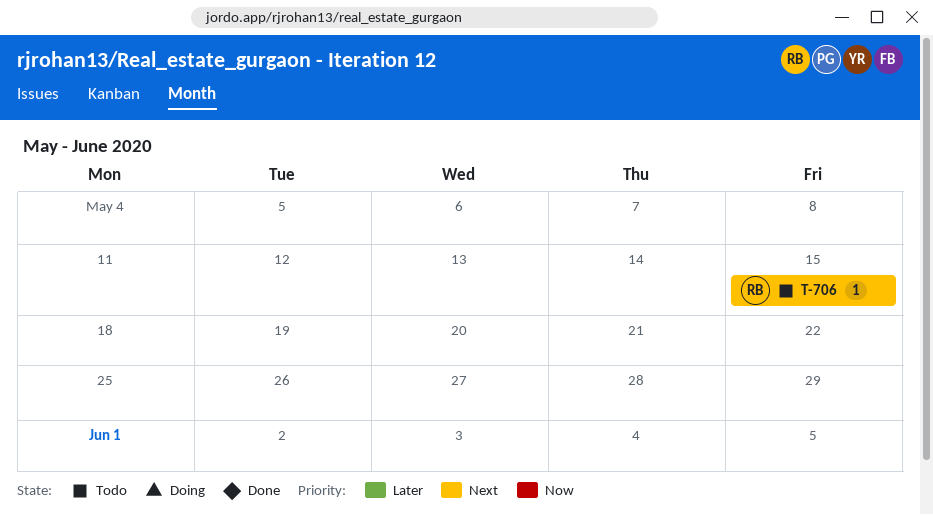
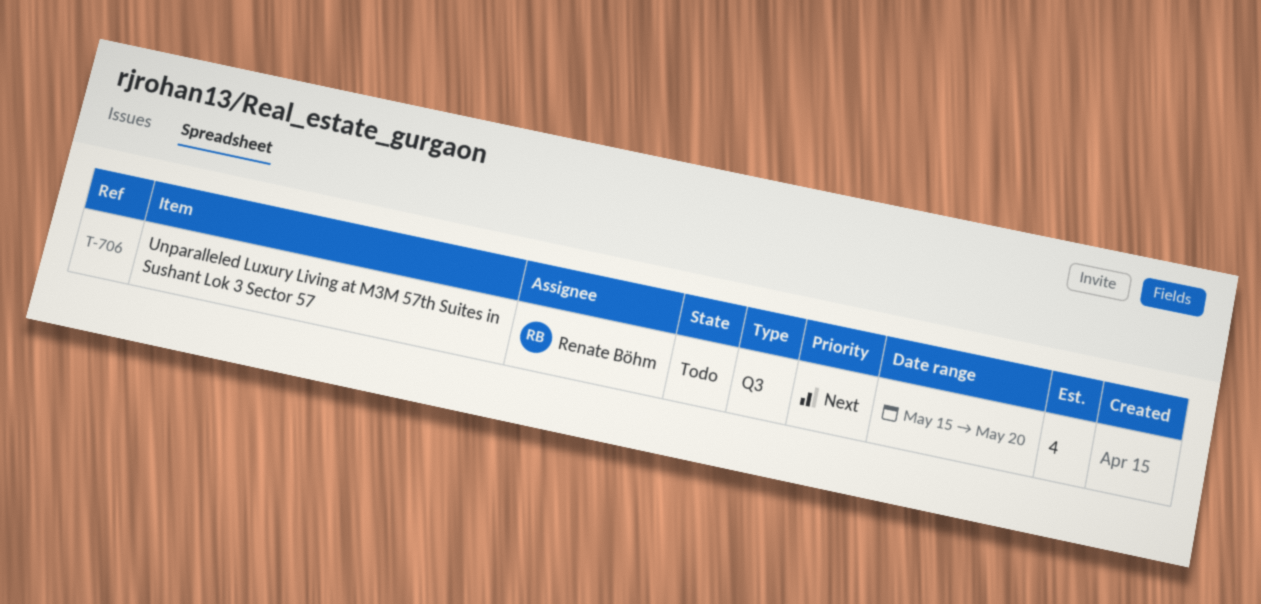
T-706, estimate: 1 -> 4
T-706, due: May 15 -> May 20

